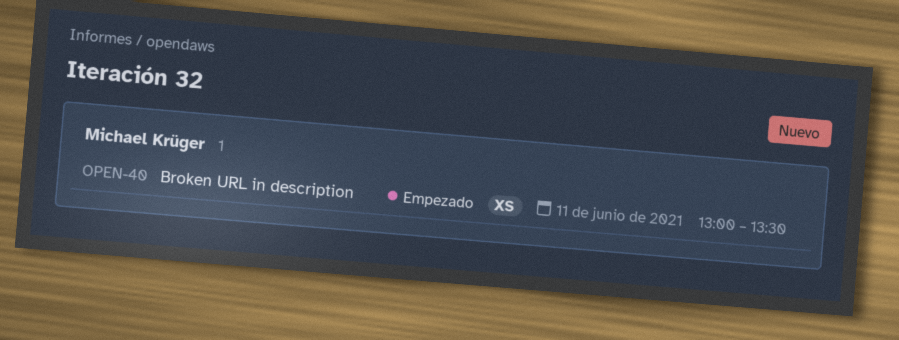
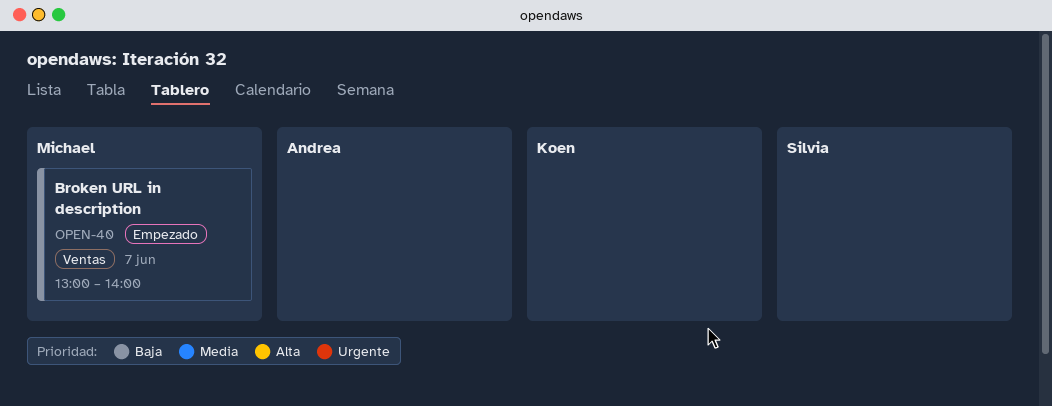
OPEN-40, day: Jun 11 -> Jun 7
OPEN-40, ends: 13:30 -> 14:00

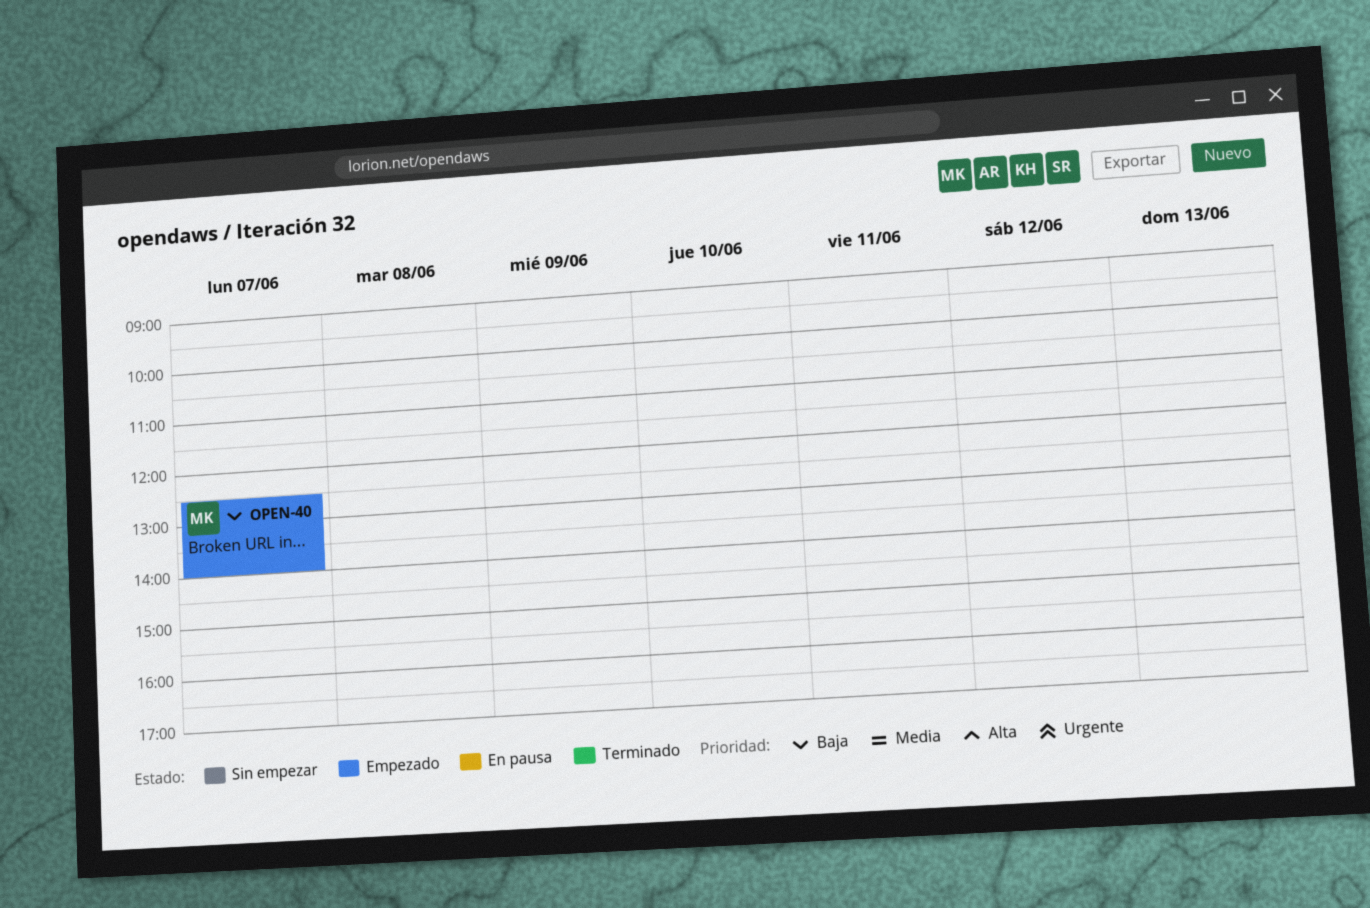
OPEN-40, begins: 13:00 -> 12:30

